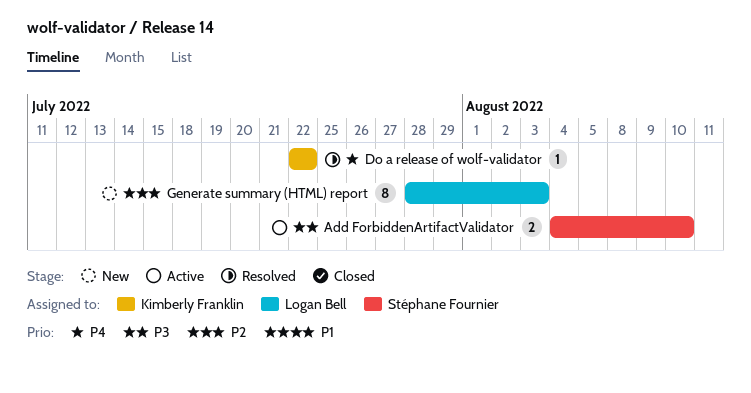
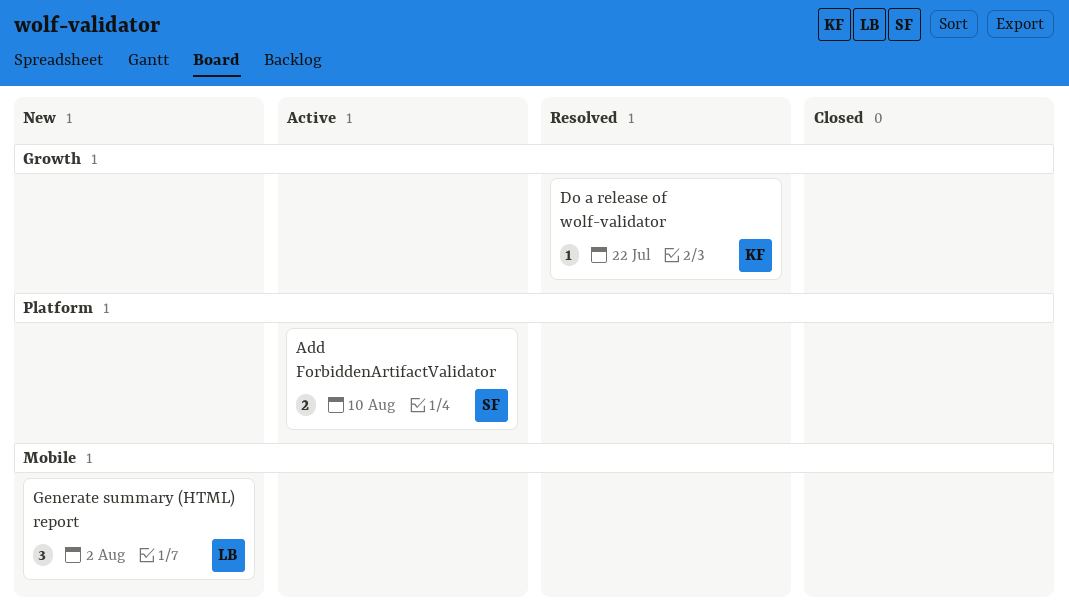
Generate summary (HTML) report, estimate: 8 -> 3
Generate summary (HTML) report, due: Aug 3 -> Aug 2

